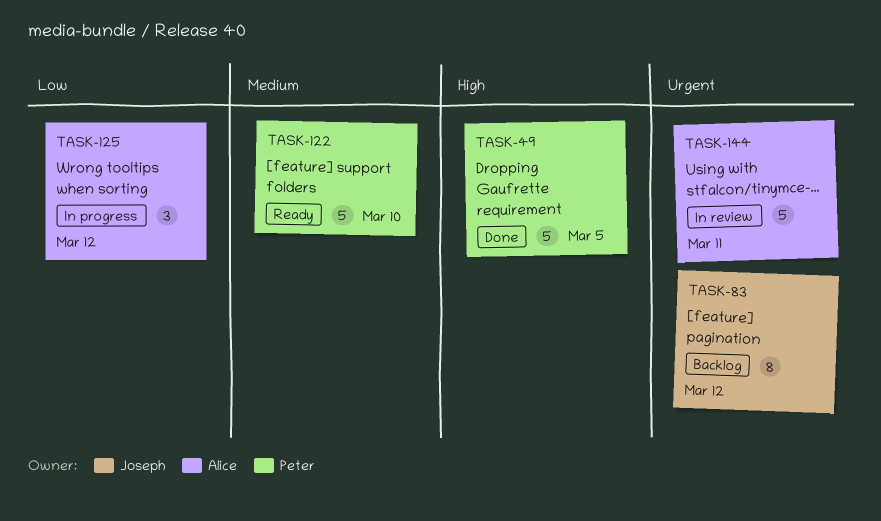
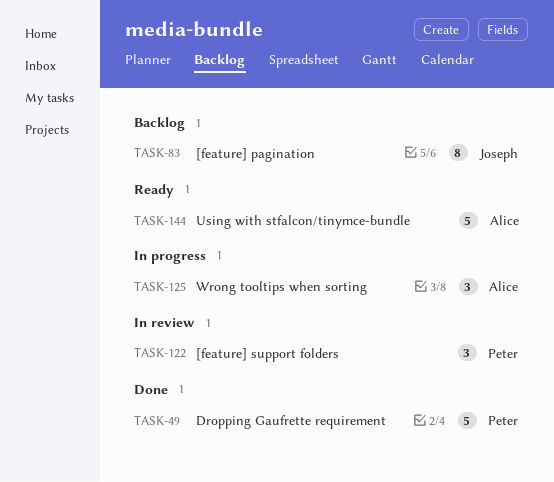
TASK-122, status: Ready -> In review
TASK-122, estimate: 5 -> 3
TASK-144, status: In review -> Ready

